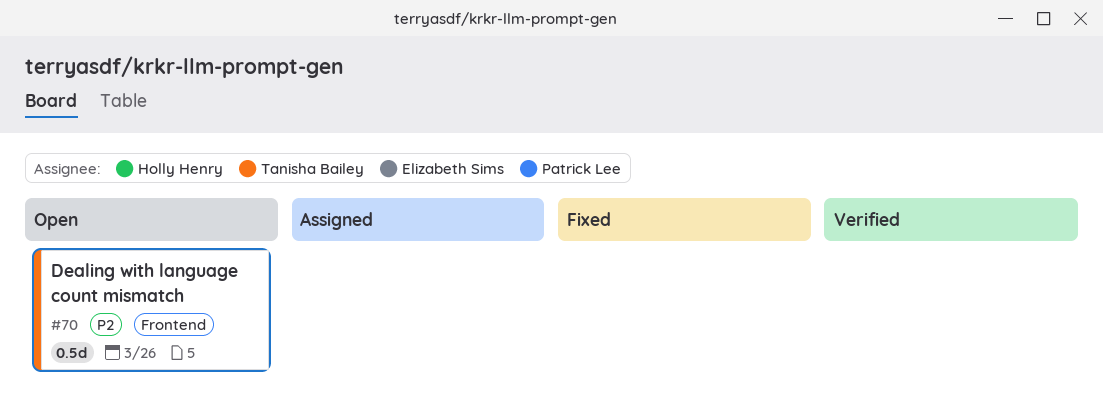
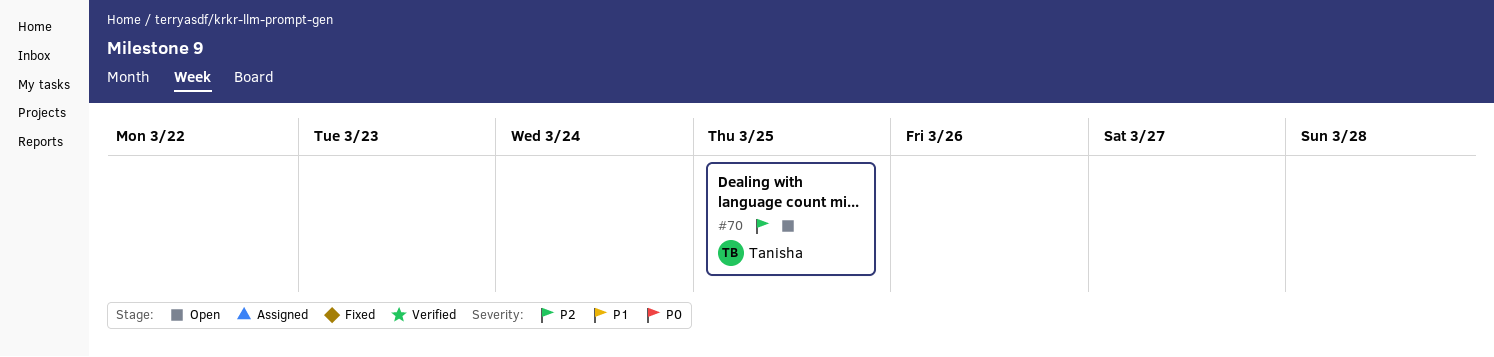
#70, due: Mar 26 -> Mar 25

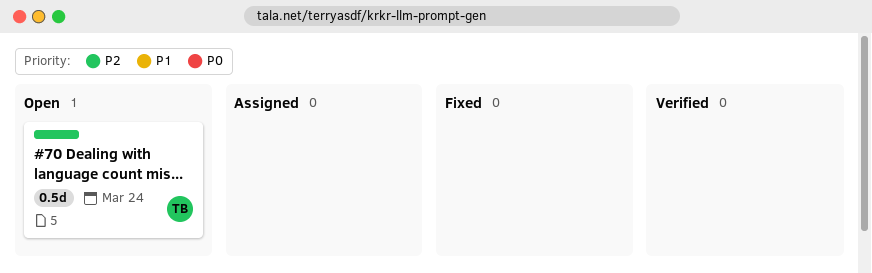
#70, due: Mar 25 -> Mar 24

